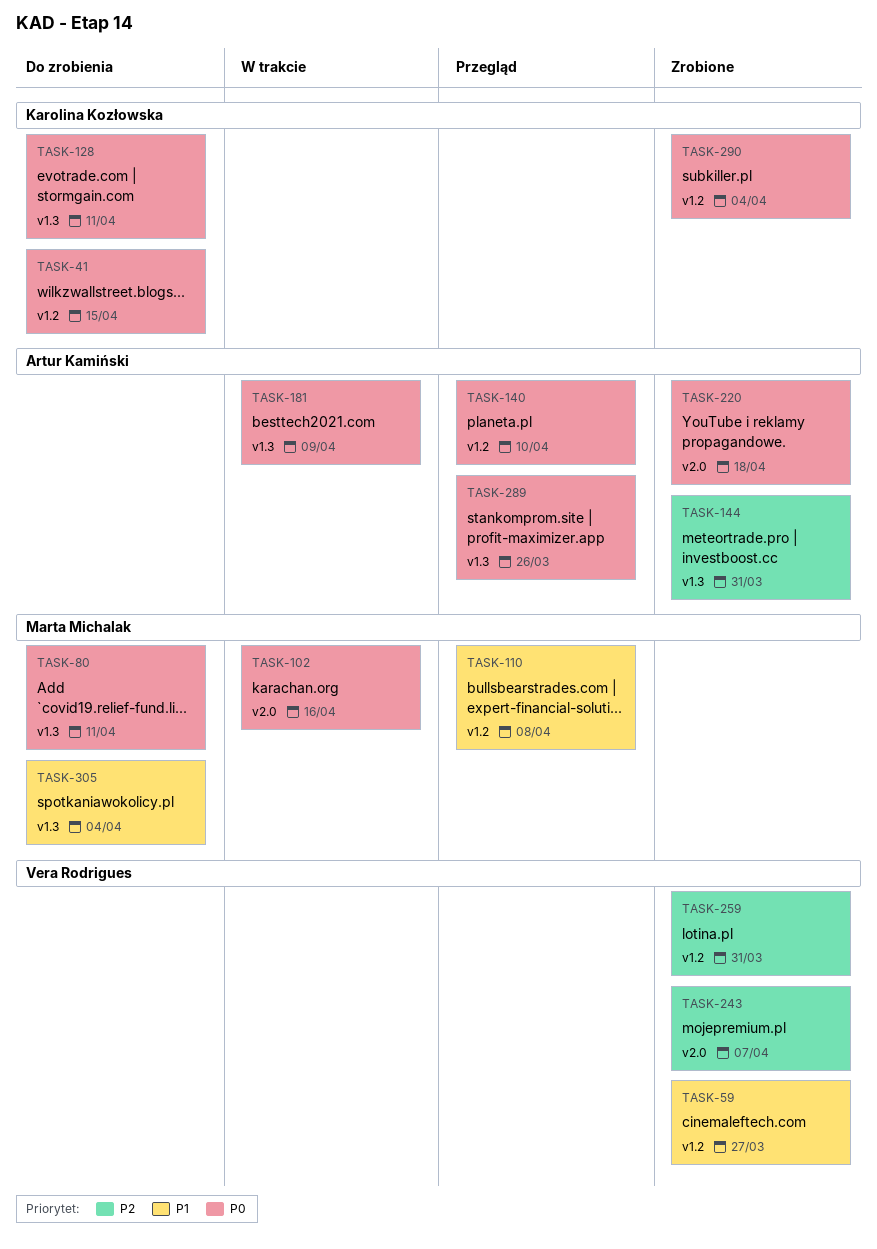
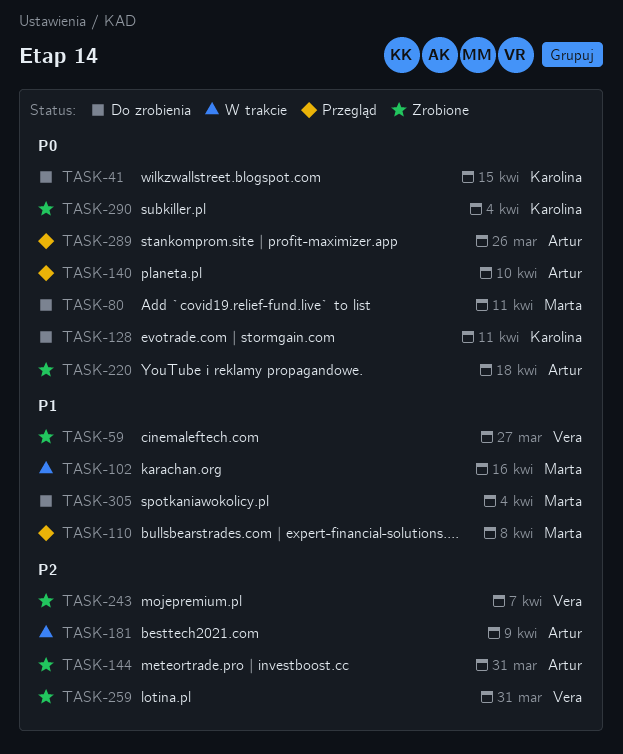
TASK-102, priority: P0 -> P1
TASK-181, priority: P0 -> P2

